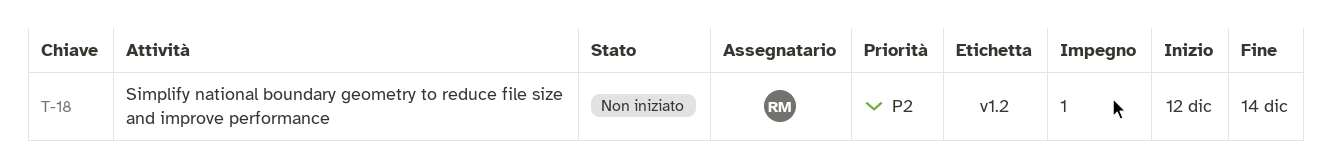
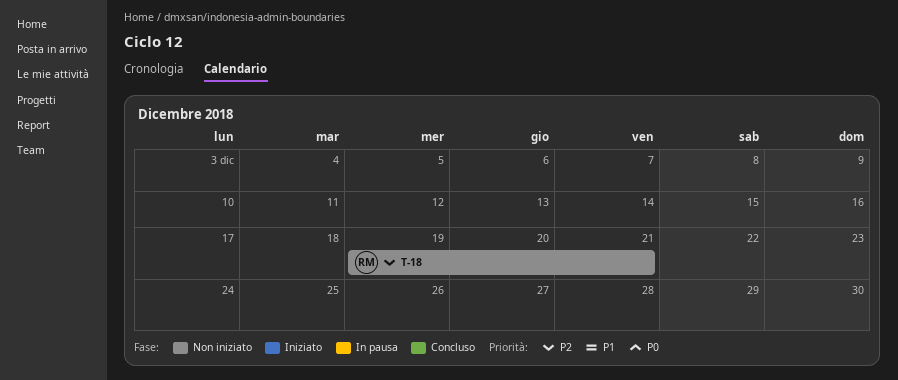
T-18, start: Dec 12 -> Dec 19
T-18, due: Dec 14 -> Dec 21

